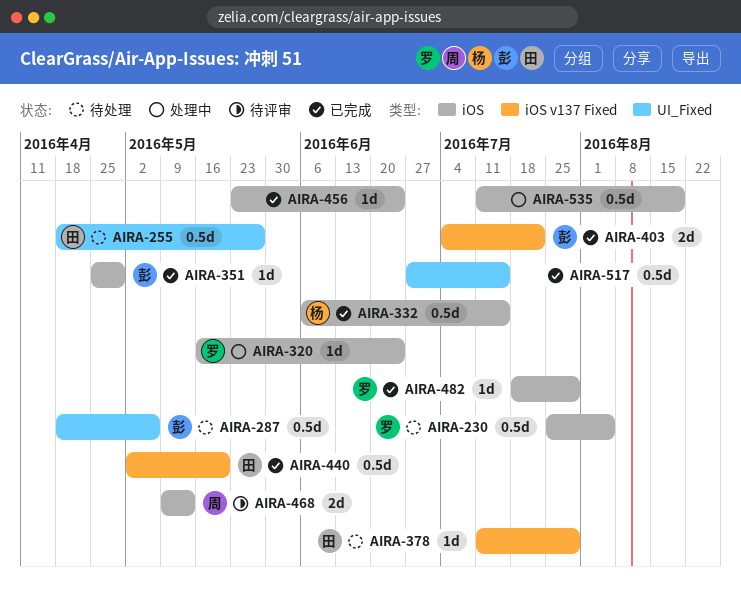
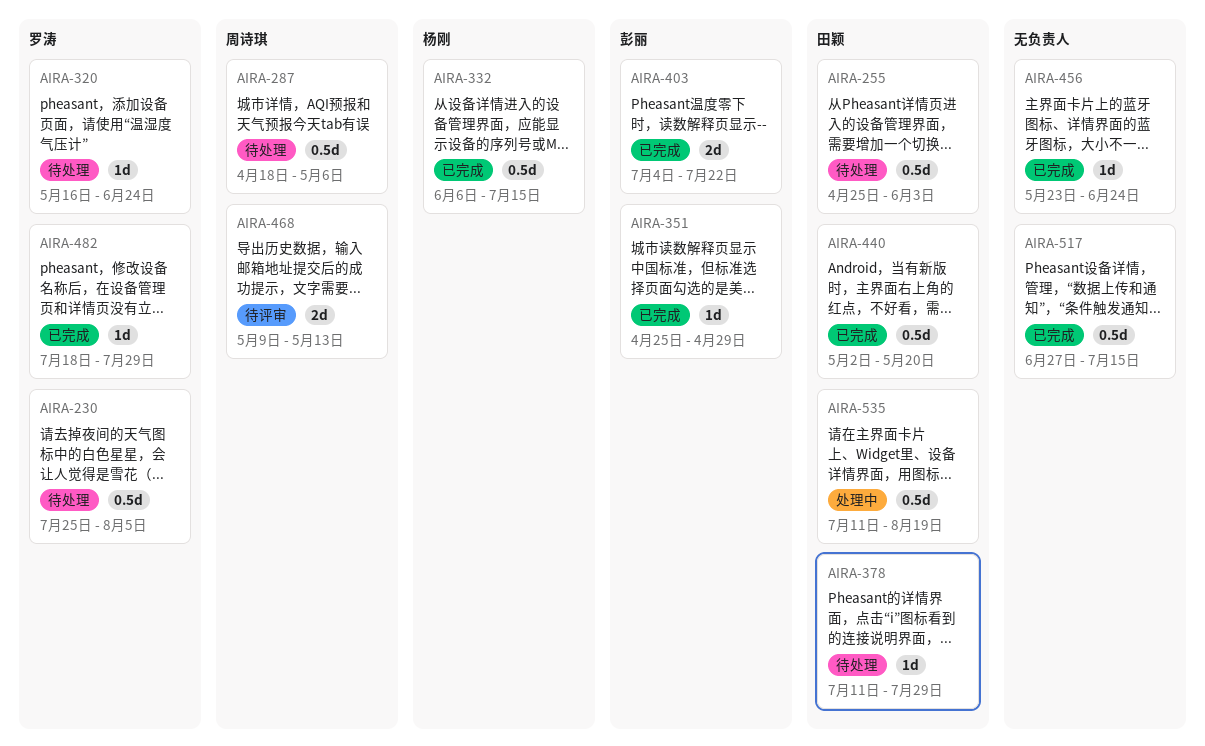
AIRA-255, start: Apr 18 -> Apr 25
AIRA-255, due: May 27 -> Jun 3
AIRA-287, owner: 彭丽 -> 周诗琪
AIRA-320, status: 处理中 -> 待处理
AIRA-535, owner: none -> 田颖

